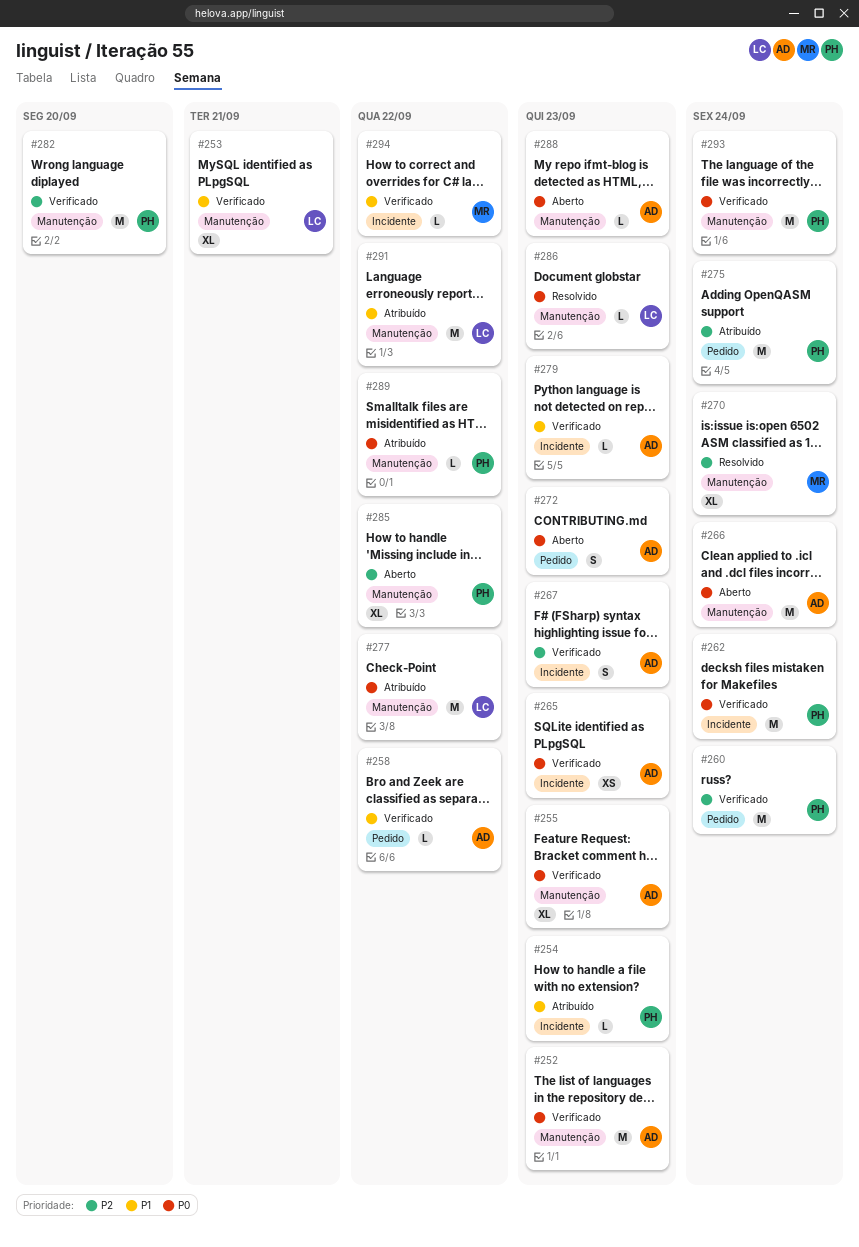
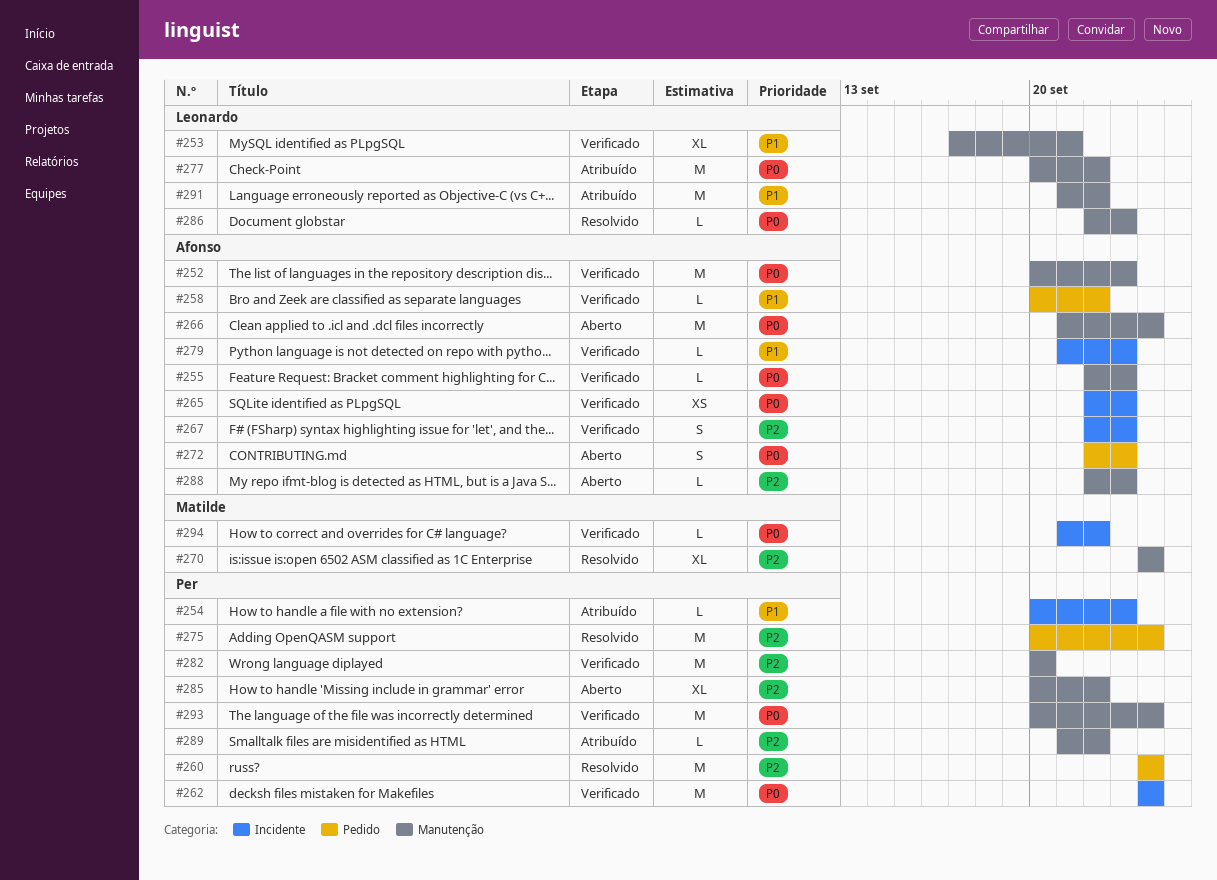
#255, estimate: XL -> L
#260, status: Verificado -> Resolvido
#275, status: Atribuído -> Resolvido
#288, priority: P0 -> P2
#289, priority: P0 -> P2
#294, priority: P1 -> P0

